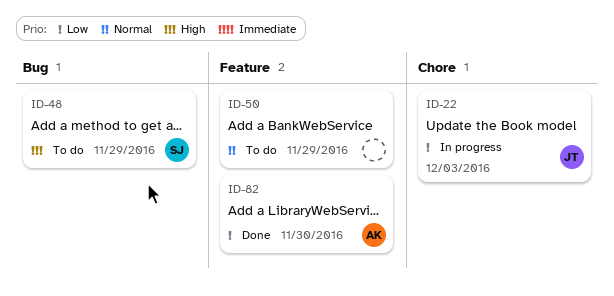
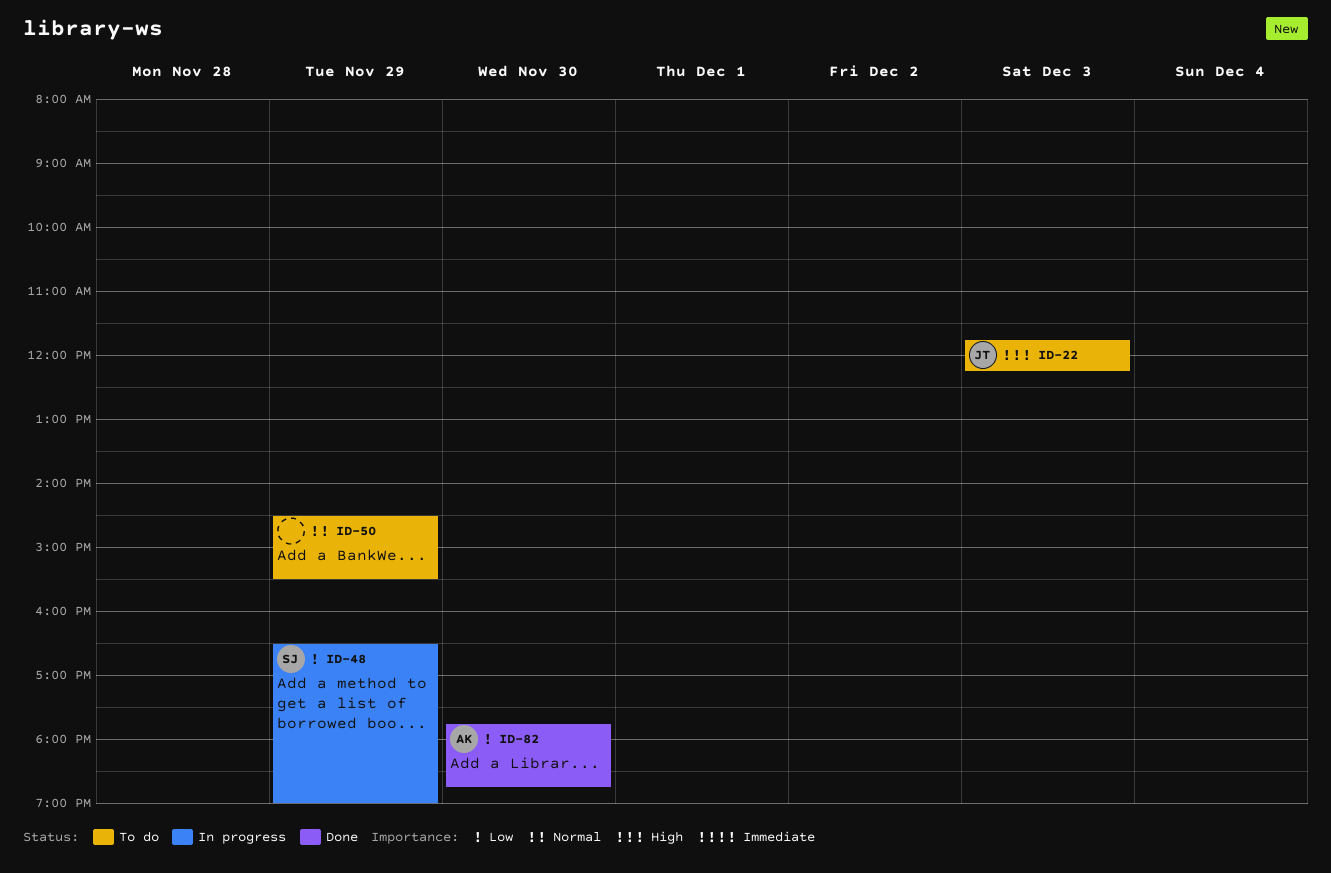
ID-22, status: In progress -> To do
ID-22, priority: Low -> High
ID-48, status: To do -> In progress
ID-48, priority: High -> Low

